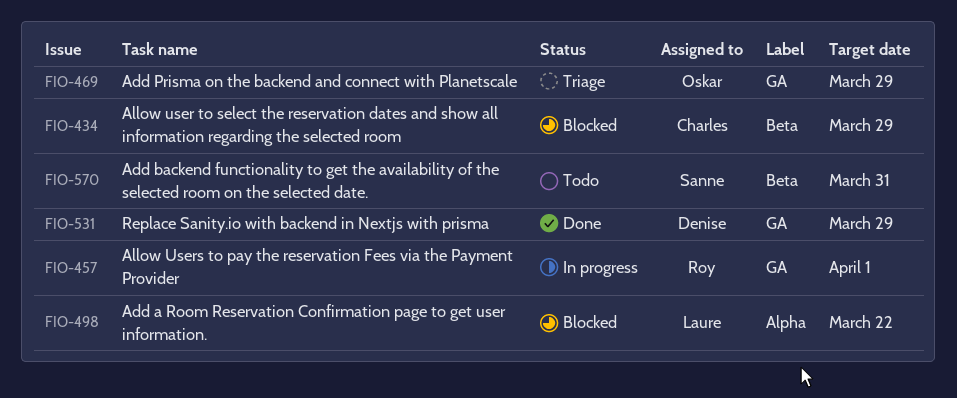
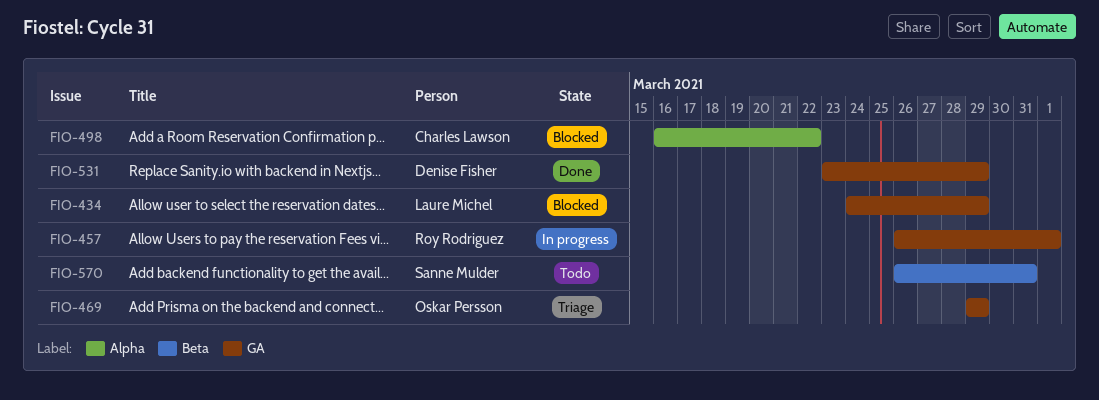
FIO-434, owner: Charles Lawson -> Laure Michel
FIO-434, label: Beta -> GA
FIO-498, owner: Laure Michel -> Charles Lawson

